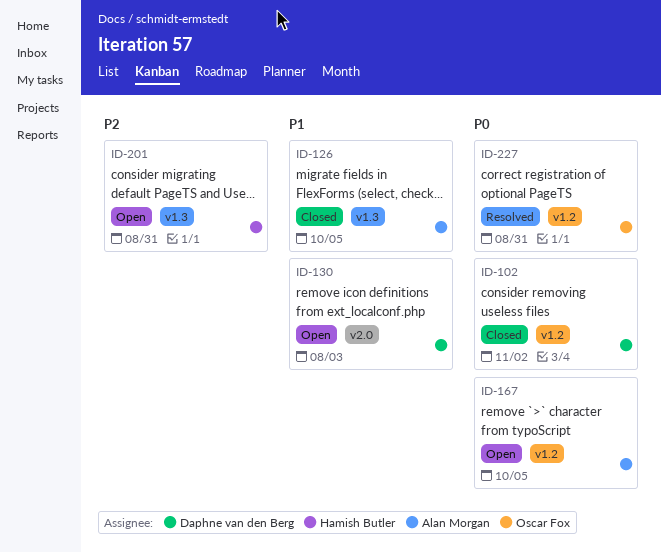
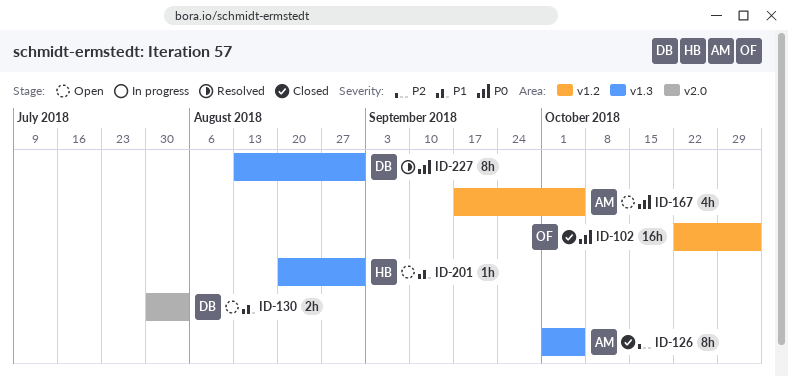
ID-102, owner: Daphne van den Berg -> Oscar Fox
ID-126, priority: P1 -> P2
ID-201, priority: P2 -> P1
ID-227, owner: Oscar Fox -> Daphne van den Berg
ID-227, label: v1.2 -> v1.3

